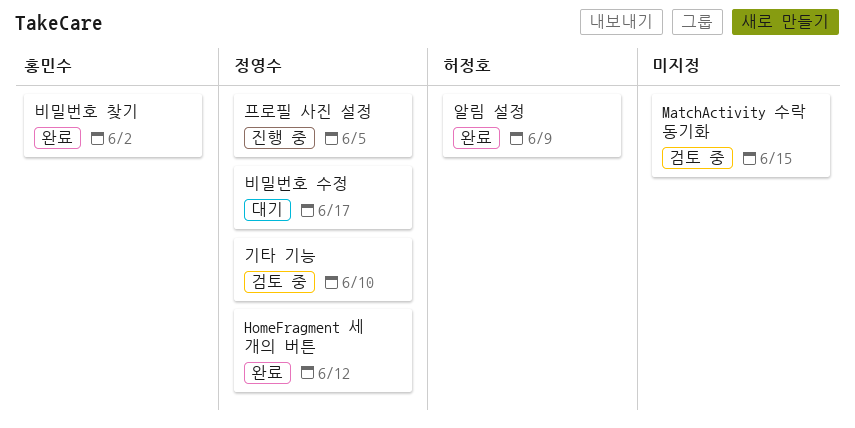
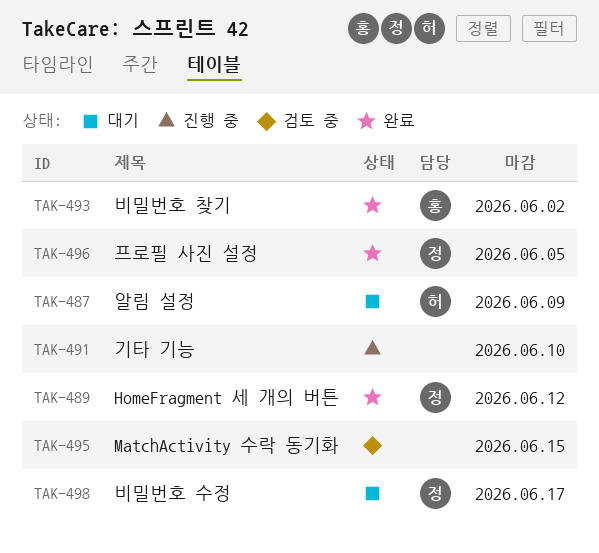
기타 기능, status: 검토 중 -> 진행 중
기타 기능, owner: 정영수 -> none
알림 설정, status: 완료 -> 대기
프로필 사진 설정, status: 진행 중 -> 완료

